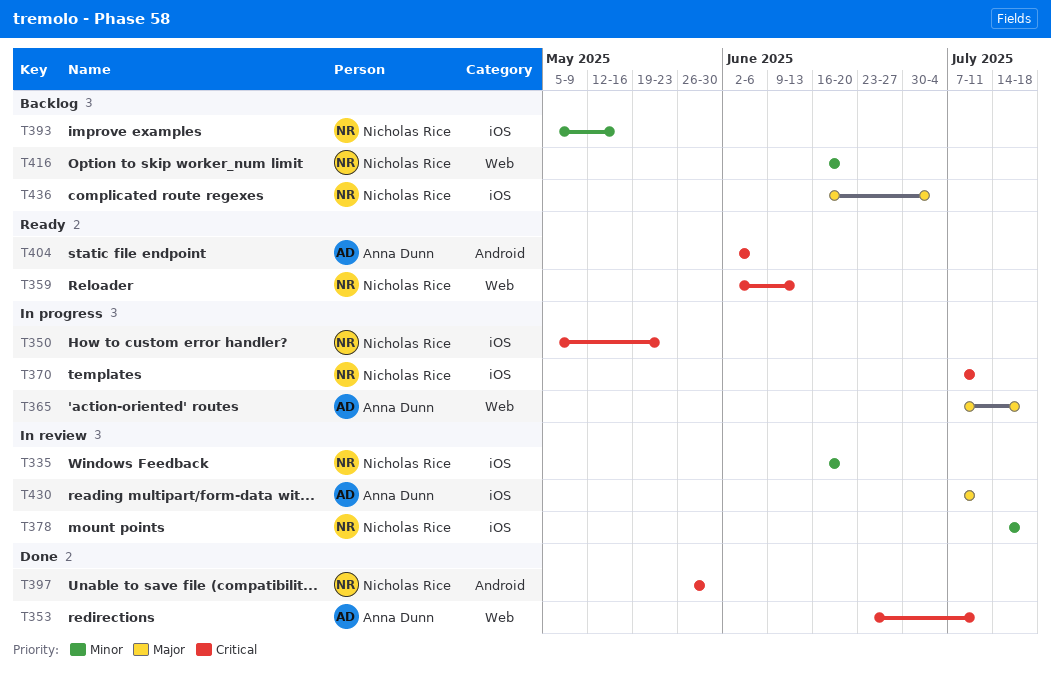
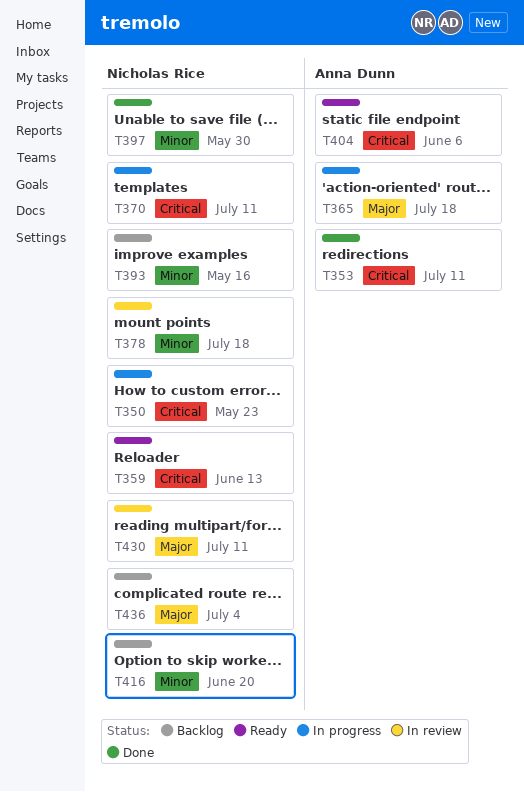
T335: present -> none
T397, priority: Critical -> Minor
T430, owner: Anna Dunn -> Nicholas Rice

